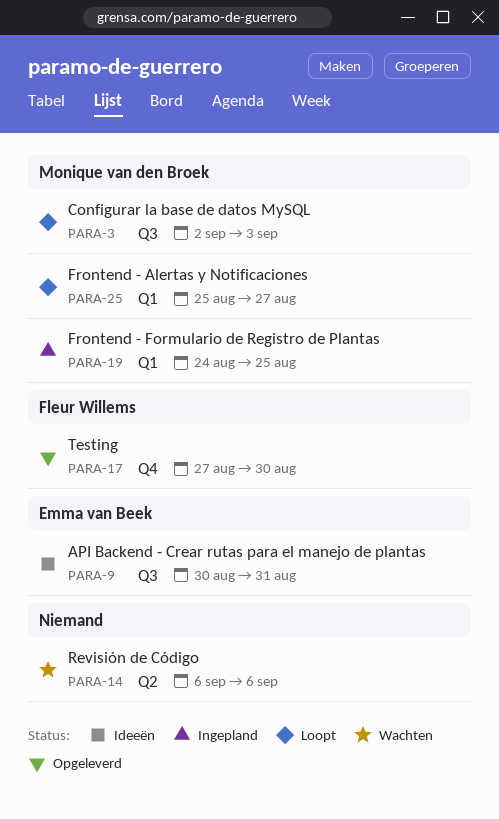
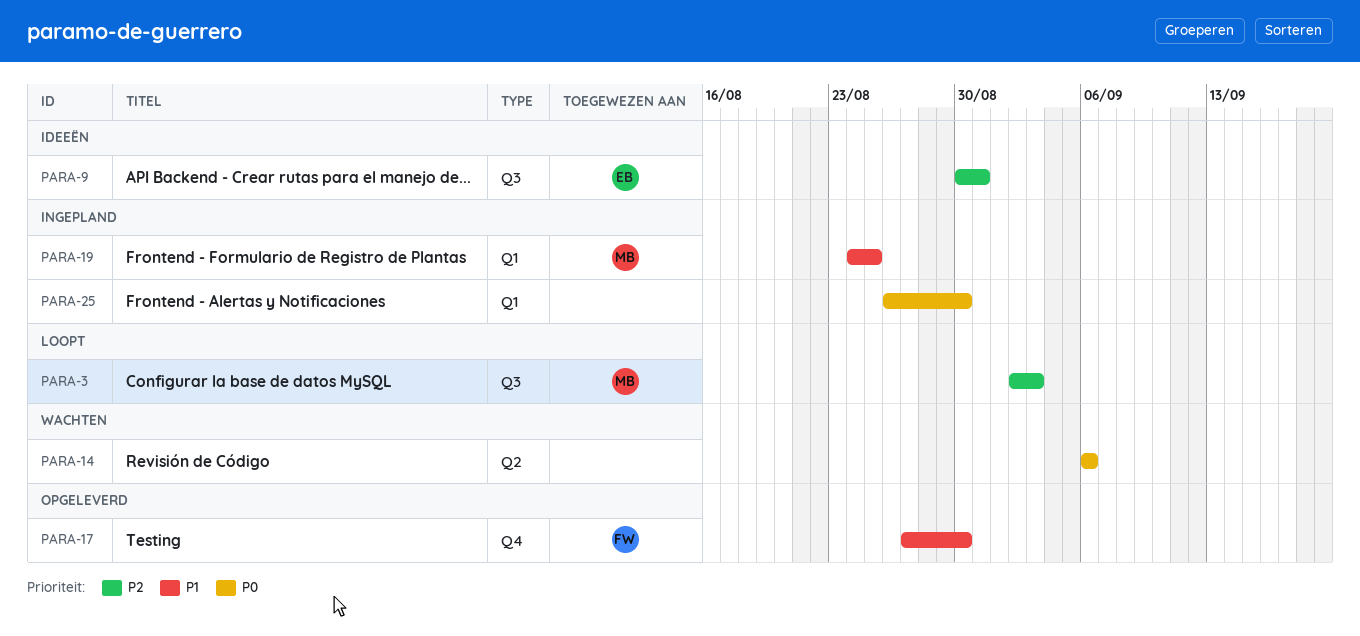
PARA-25, status: Loopt -> Ingepland
PARA-25, owner: Monique van den Broek -> none
PARA-25, start: Aug 25 -> Aug 26
PARA-25, due: Aug 27 -> Aug 30

